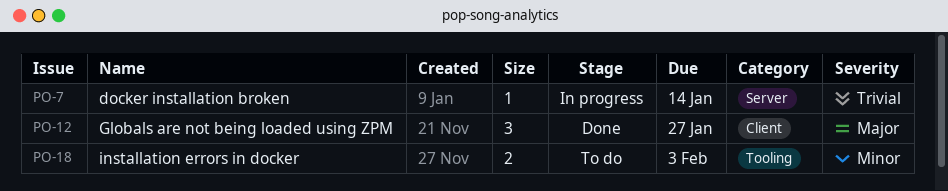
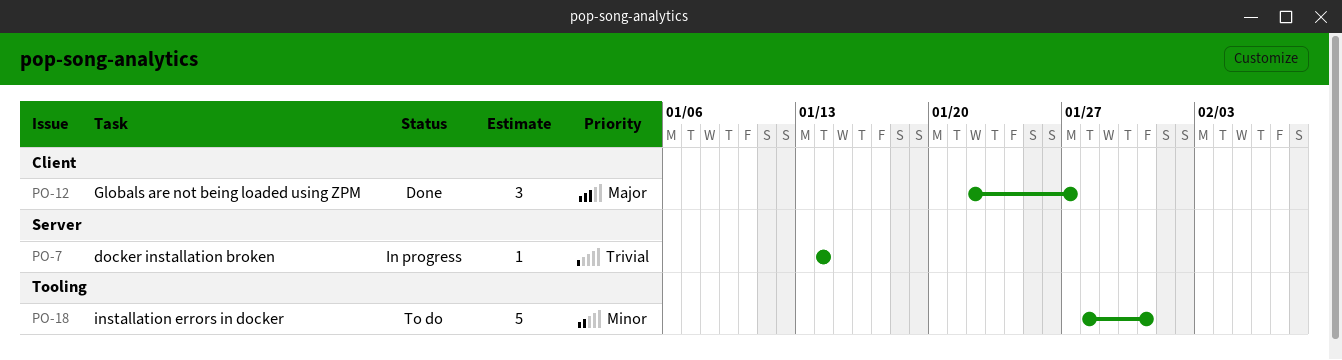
PO-18, estimate: 2 -> 5
PO-18, due: Feb 3 -> Jan 31

